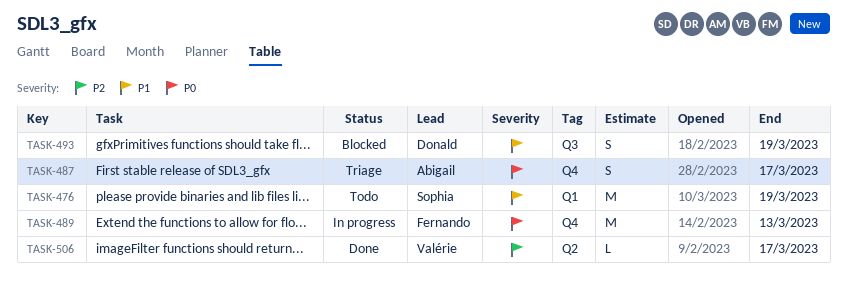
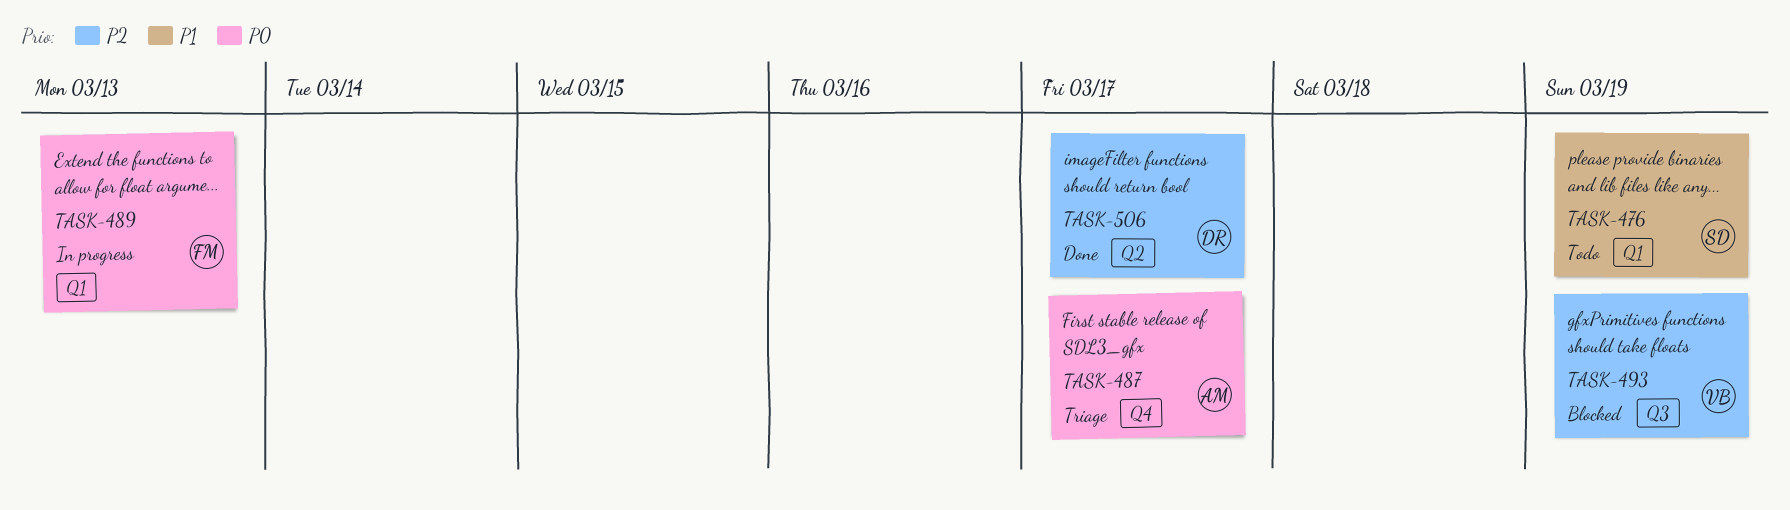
TASK-489, label: Q4 -> Q1
TASK-493, owner: Donald -> Valérie
TASK-493, priority: P1 -> P2
TASK-506, owner: Valérie -> Donald

